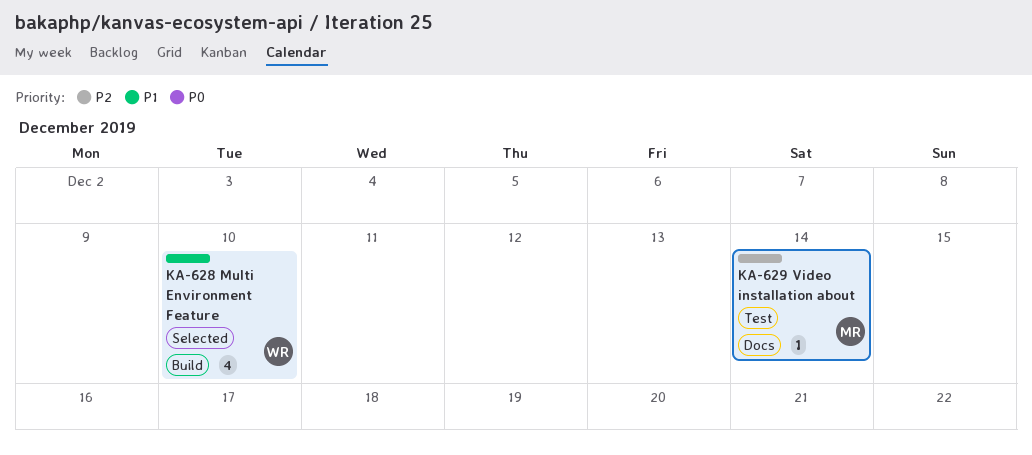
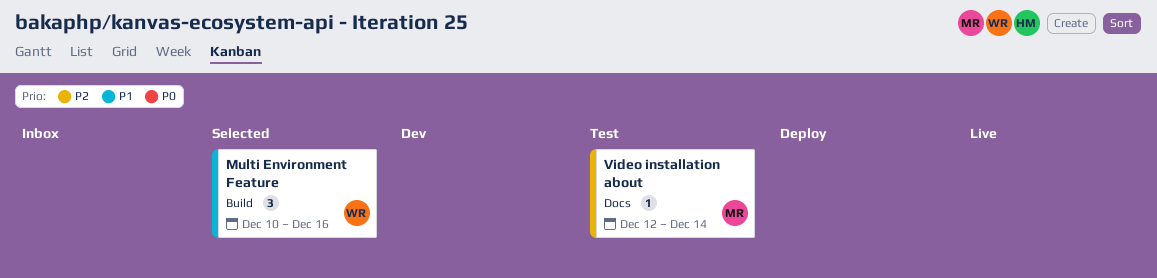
Multi Environment Feature, estimate: 4 -> 3
Multi Environment Feature, due: Dec 10 -> Dec 16

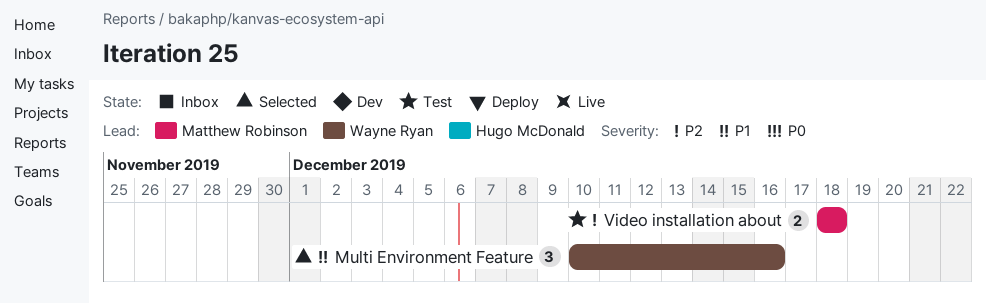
Video installation about, estimate: 1 -> 2
Video installation about, start: Dec 12 -> Dec 18
Video installation about, due: Dec 14 -> Dec 18

